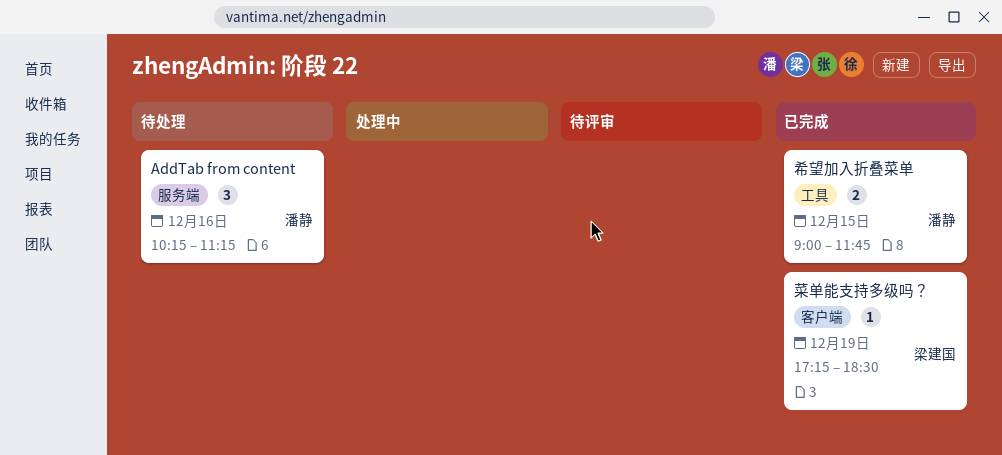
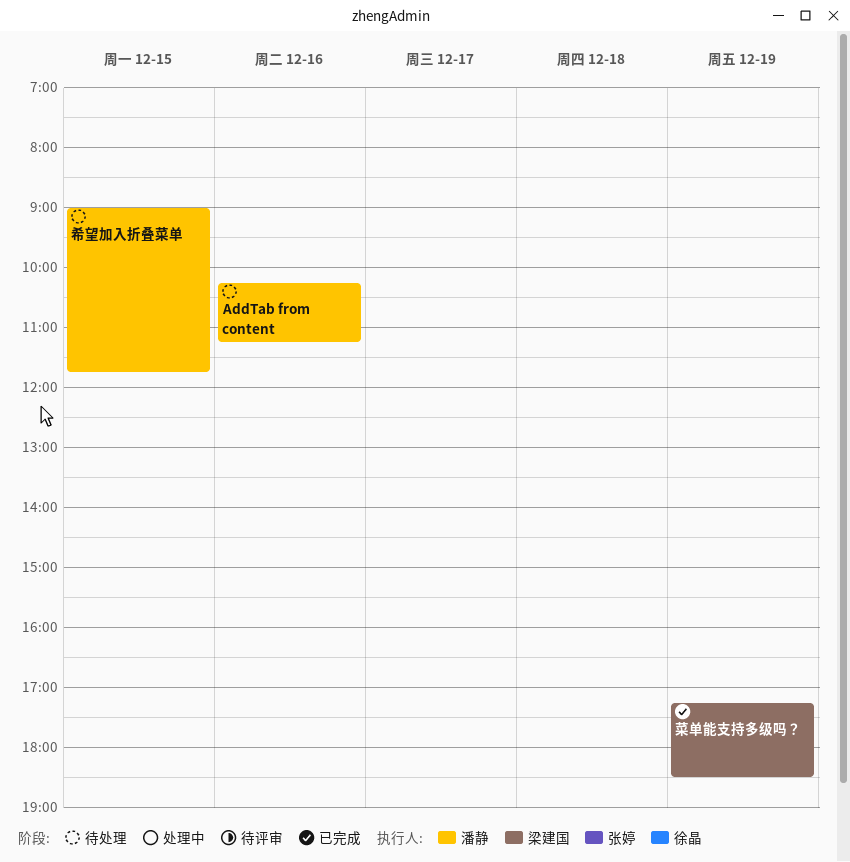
希望加入折叠菜单, status: 已完成 -> 待处理

